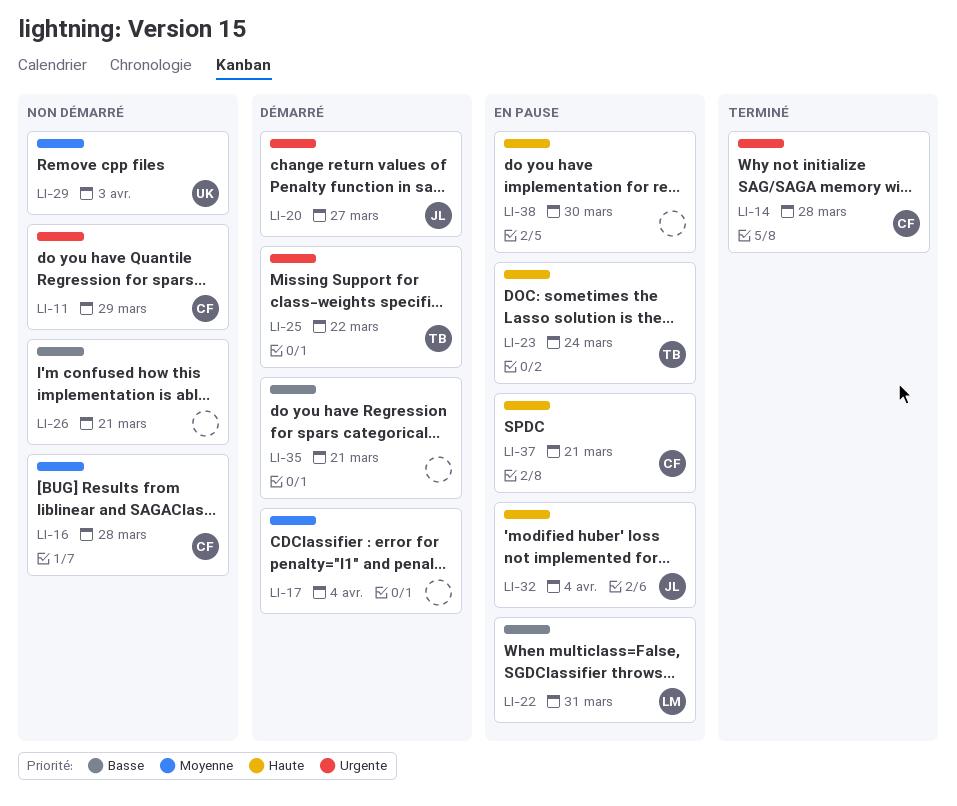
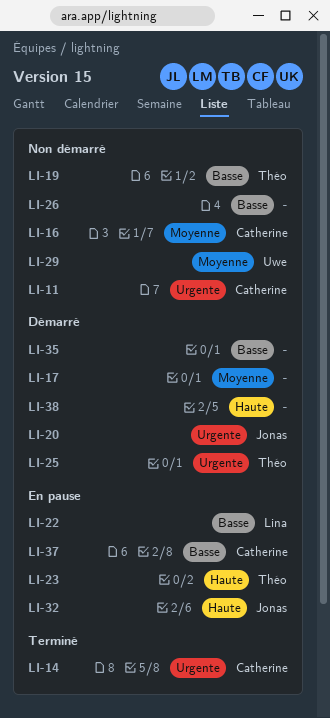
LI-19: none -> present
LI-37, priority: Haute -> Basse
LI-38, status: En pause -> Démarré

